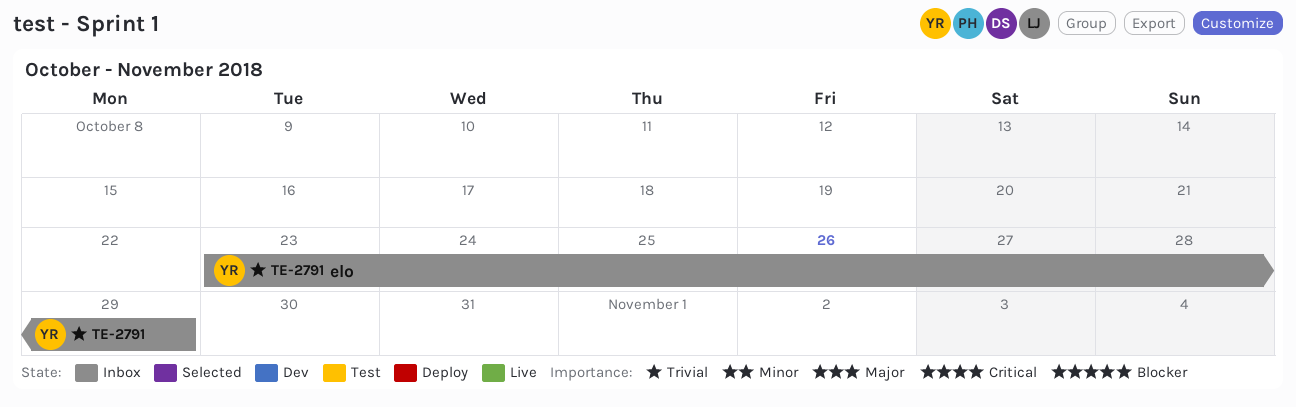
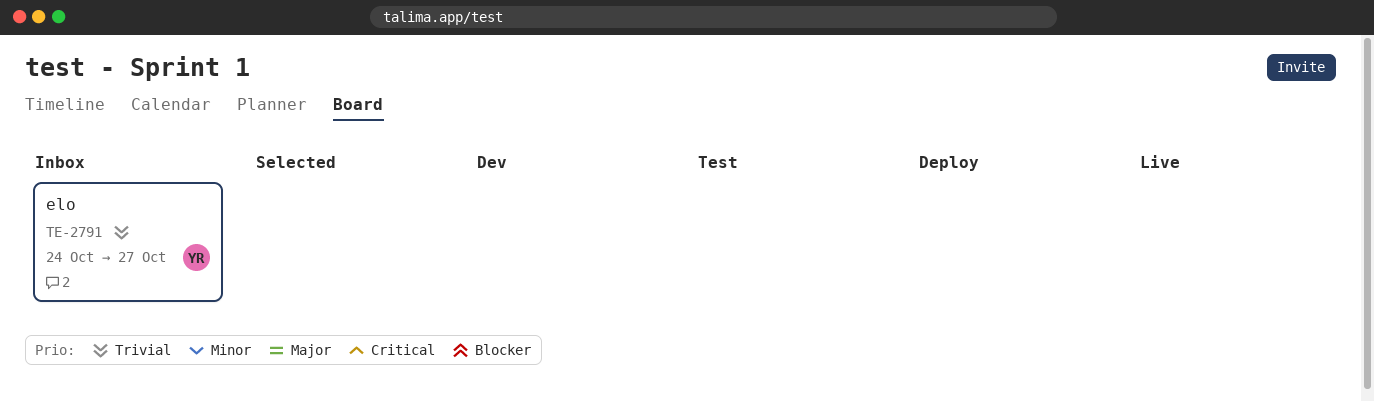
TE-2791, start: Oct 23 -> Oct 24
TE-2791, due: Oct 29 -> Oct 27

